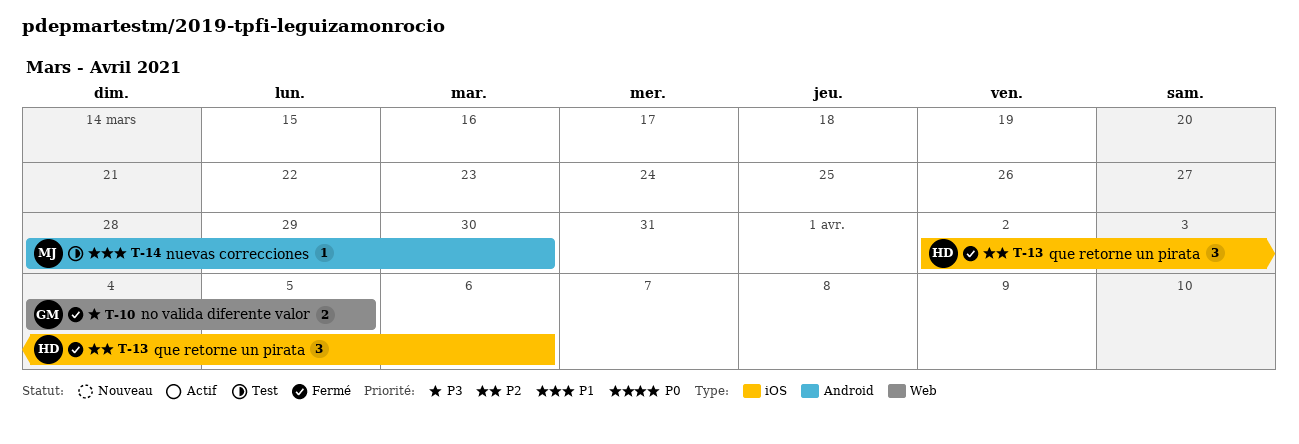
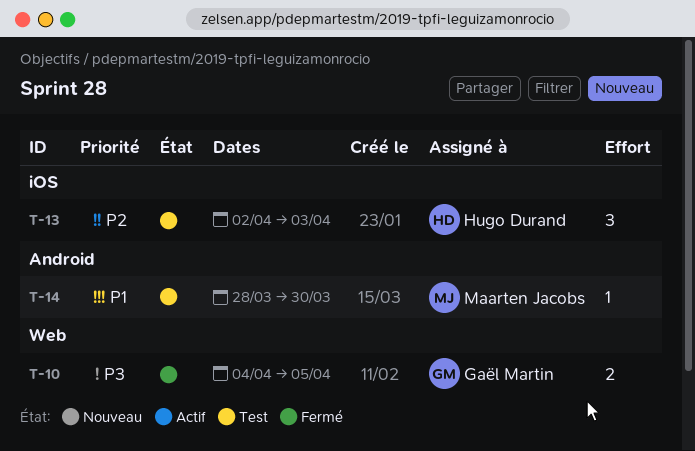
T-13, status: Fermé -> Test
T-13, due: Apr 6 -> Apr 3

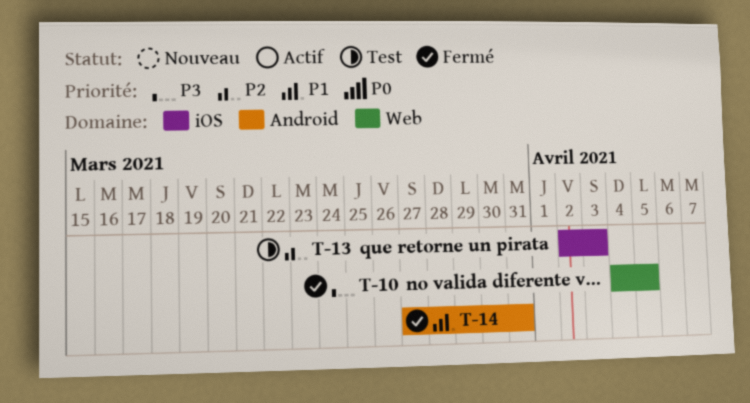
T-14, status: Test -> Fermé
T-14, start: Mar 28 -> Mar 27
T-14, due: Mar 30 -> Mar 31

